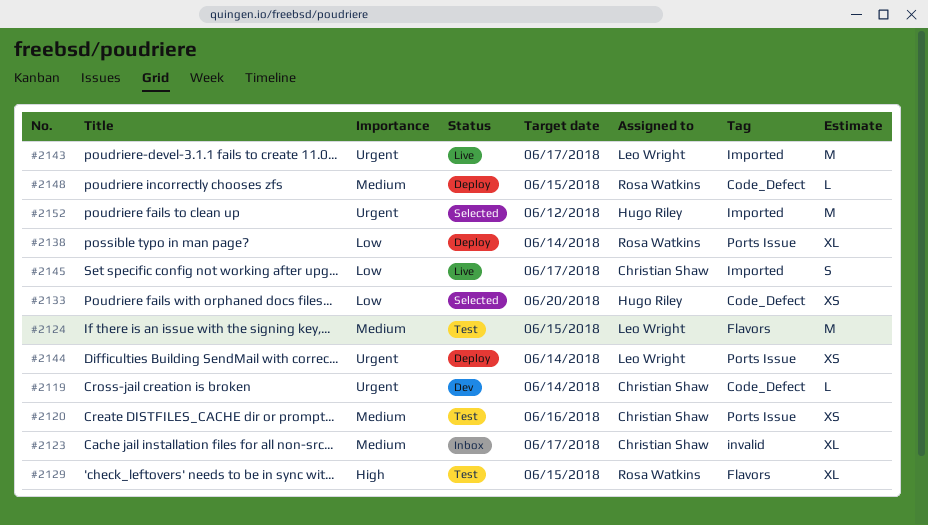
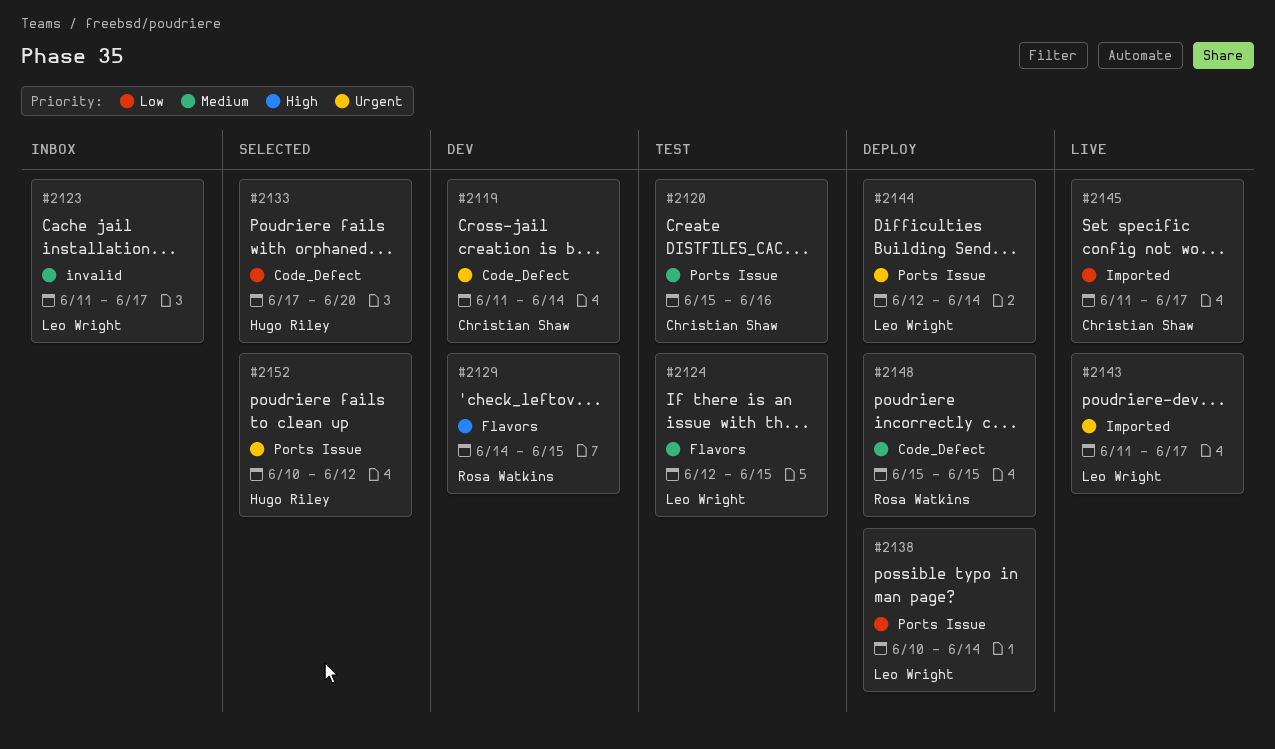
#2123, owner: Christian Shaw -> Leo Wright
#2129, status: Test -> Dev
#2138, owner: Rosa Watkins -> Leo Wright
#2152, label: Imported -> Ports Issue

